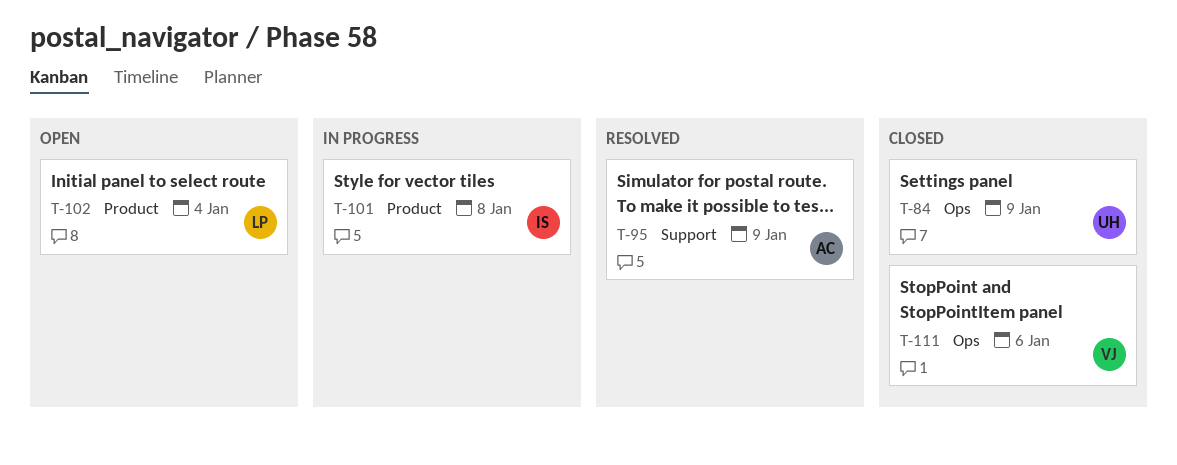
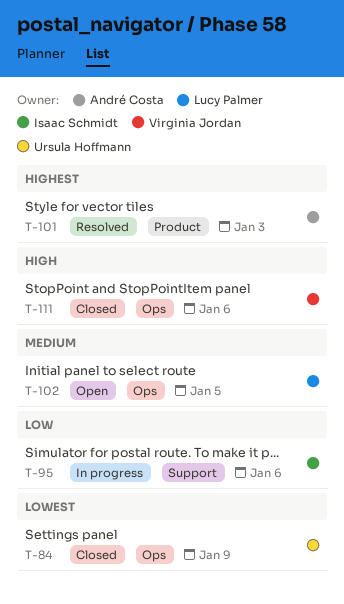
T-95, status: Resolved -> In progress
T-95, owner: André Costa -> Isaac Schmidt
T-95, due: Jan 9 -> Jan 6
T-101, status: In progress -> Resolved
T-101, owner: Isaac Schmidt -> André Costa
T-101, due: Jan 8 -> Jan 3
T-102, label: Product -> Ops
T-102, due: Jan 4 -> Jan 5

